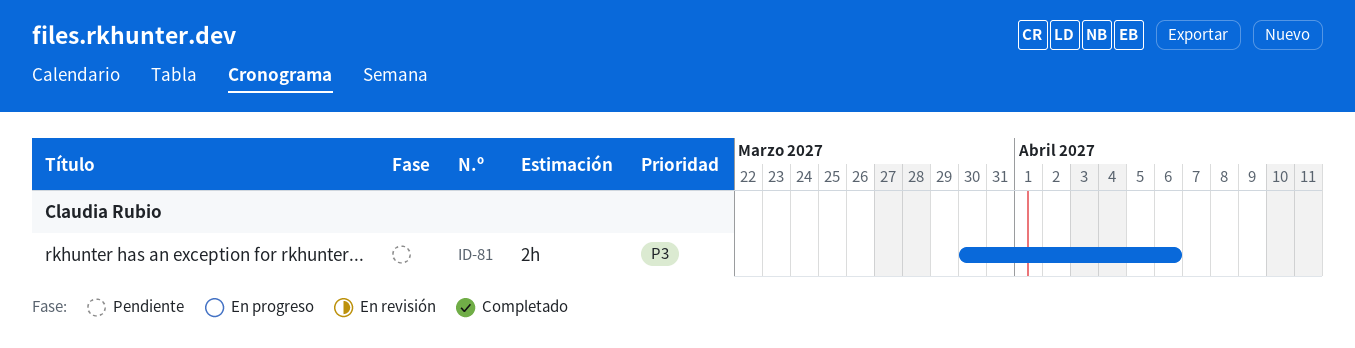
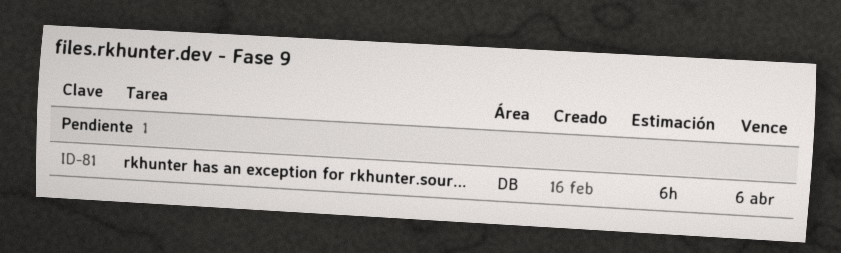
ID-81, estimate: 2h -> 6h

